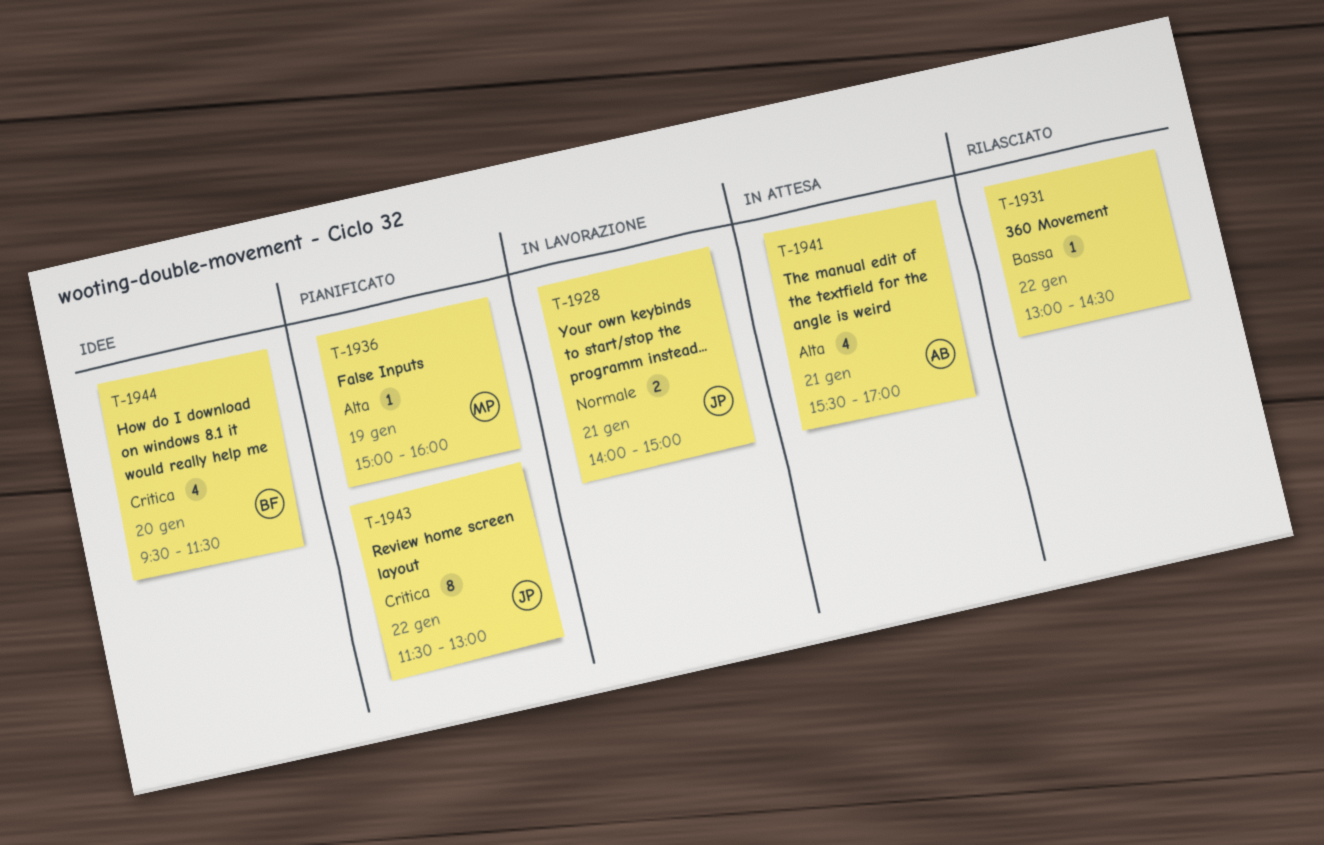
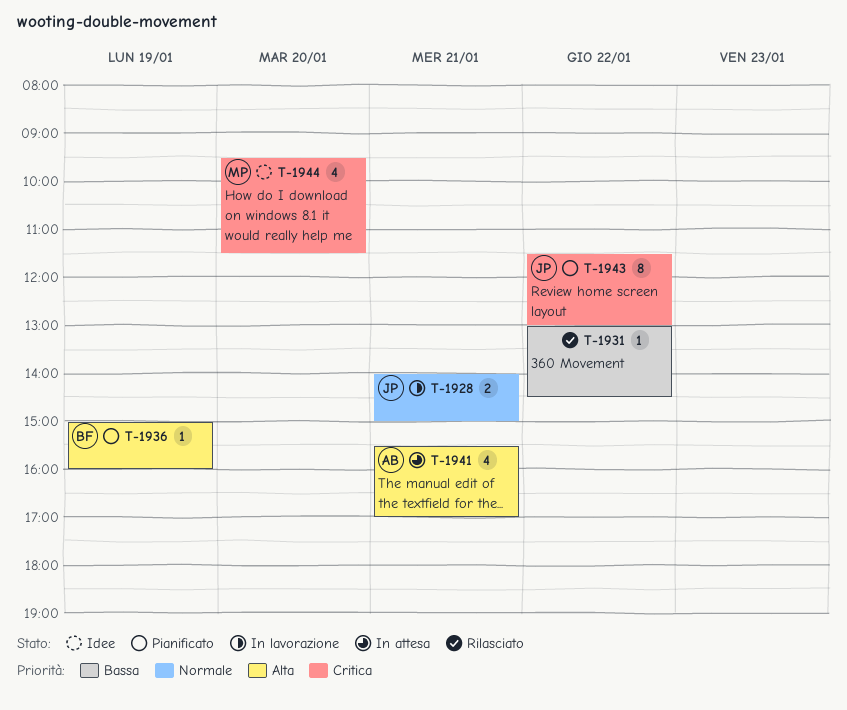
T-1936, owner: MP -> BF
T-1944, owner: BF -> MP

